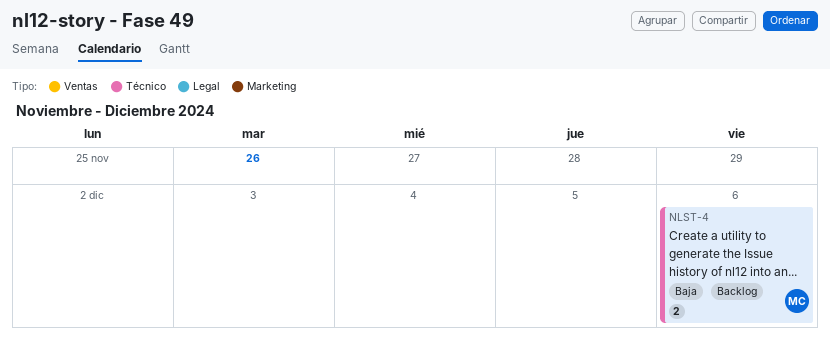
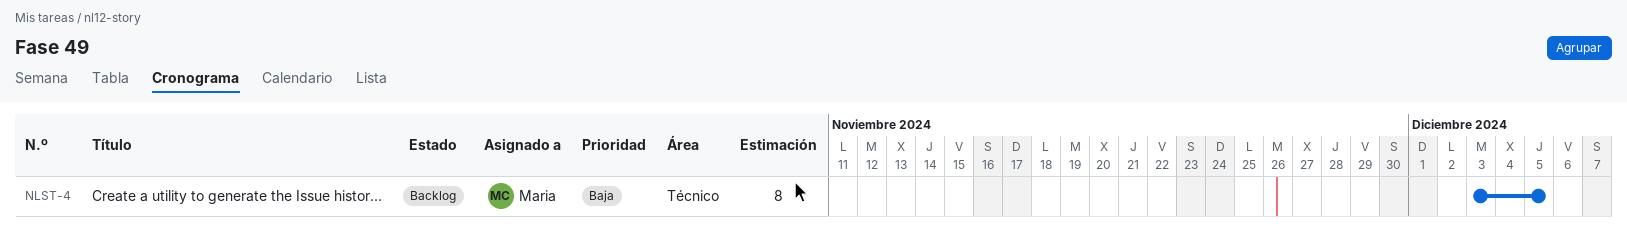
NLST-4, estimate: 2 -> 8
NLST-4, due: Dec 6 -> Dec 5

